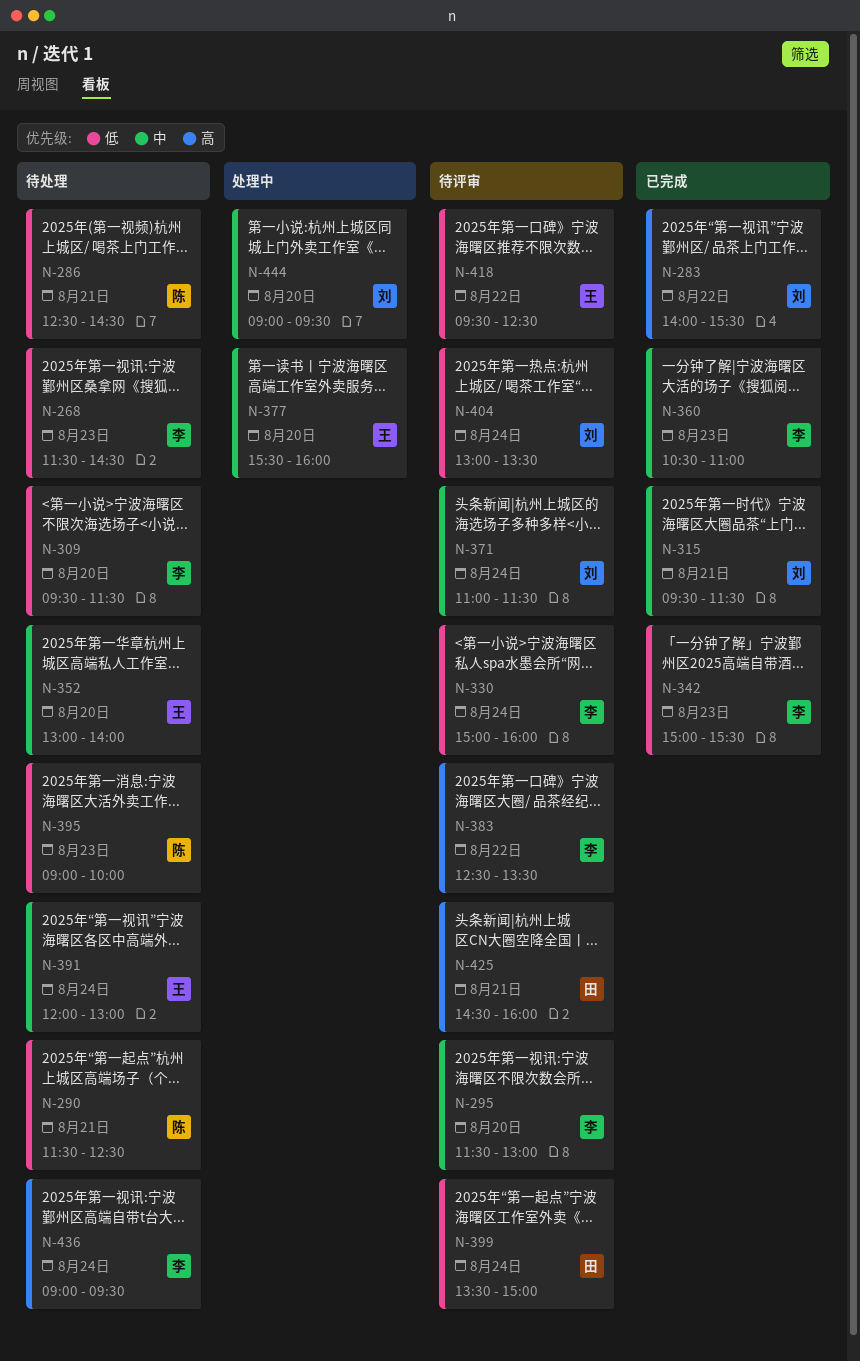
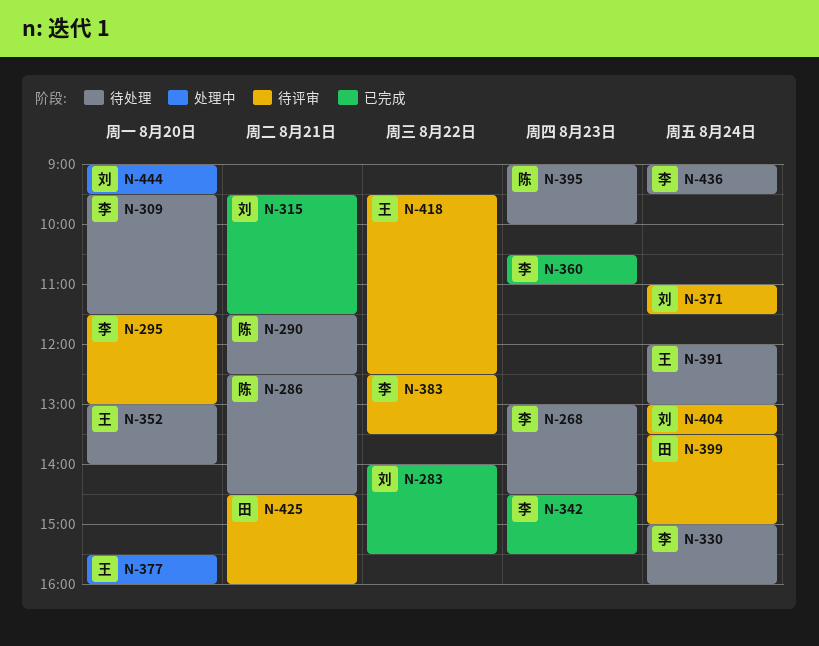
N-268, begins: 11:30 -> 13:00
N-330, status: 待评审 -> 待处理
N-342, begins: 15:00 -> 14:30

